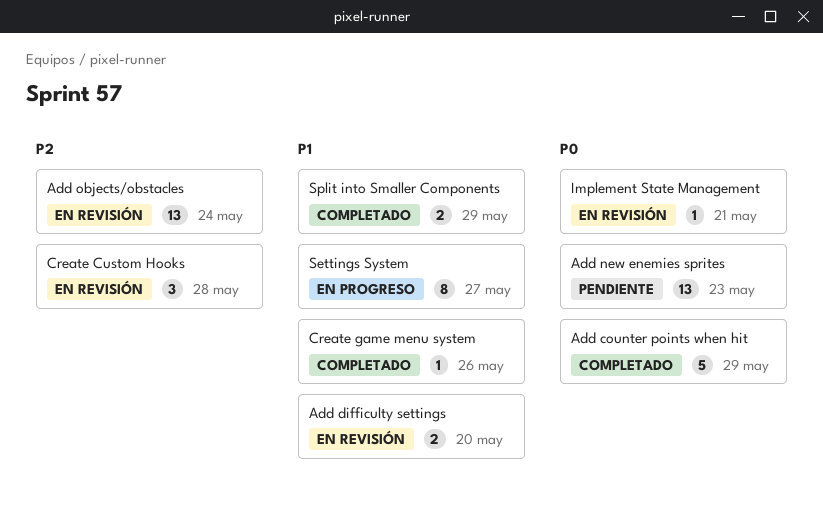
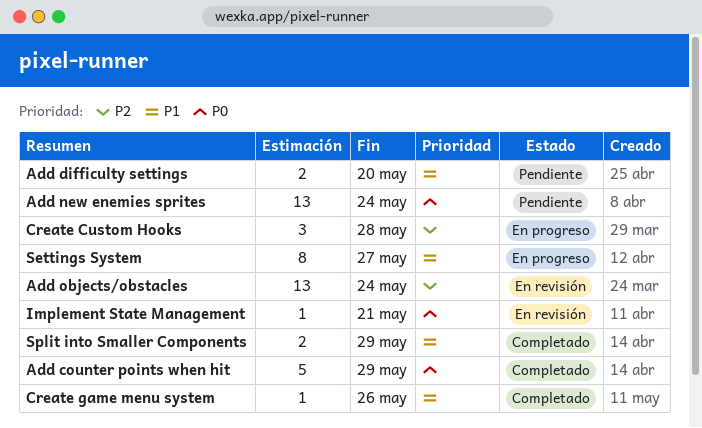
Add difficulty settings, status: En revisión -> Pendiente
Add new enemies sprites, due: May 23 -> May 24
Create Custom Hooks, status: En revisión -> En progreso

